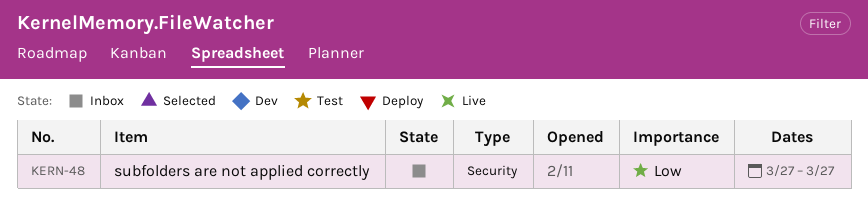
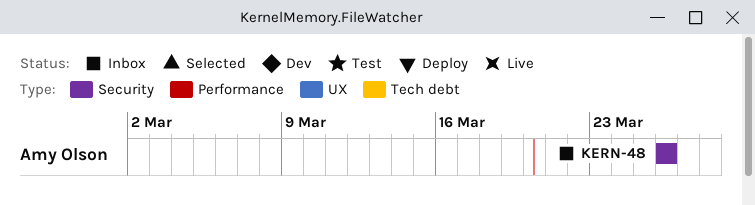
KERN-48, start: Mar 27 -> Mar 26
KERN-48, due: Mar 27 -> Mar 26

